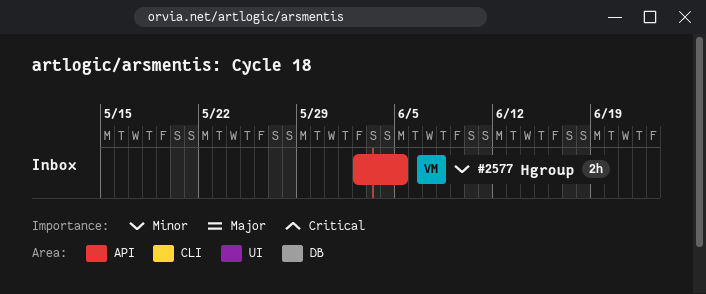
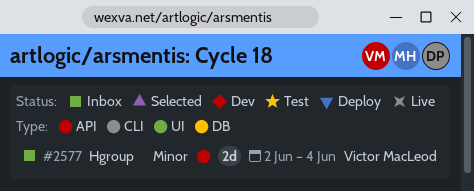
#2577, estimate: 2h -> 2d
#2577, due: Jun 5 -> Jun 4

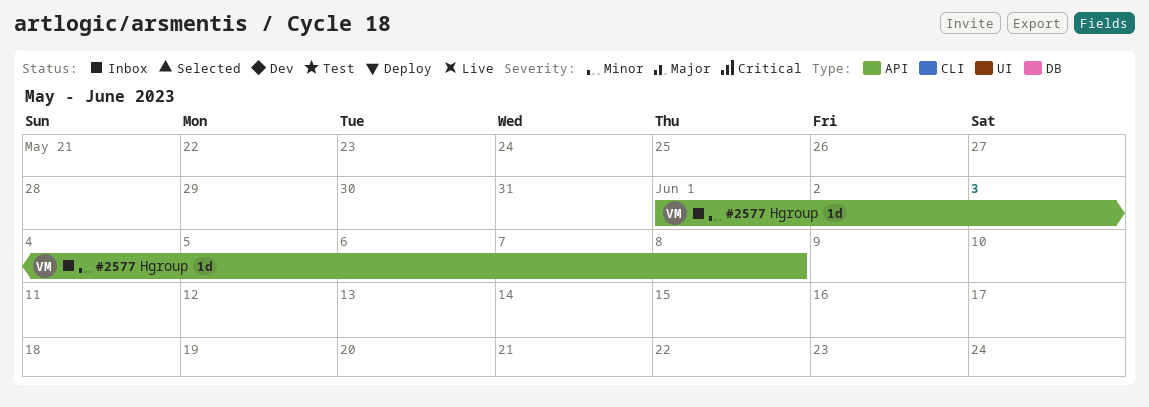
#2577, estimate: 2d -> 1d
#2577, start: Jun 2 -> Jun 1
#2577, due: Jun 4 -> Jun 8

